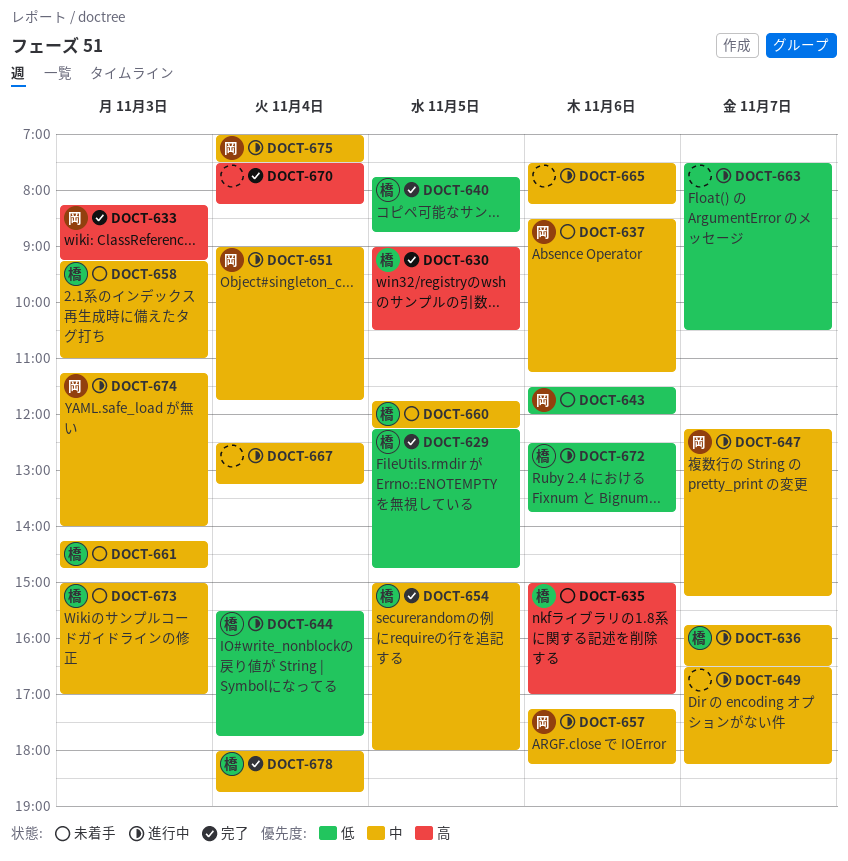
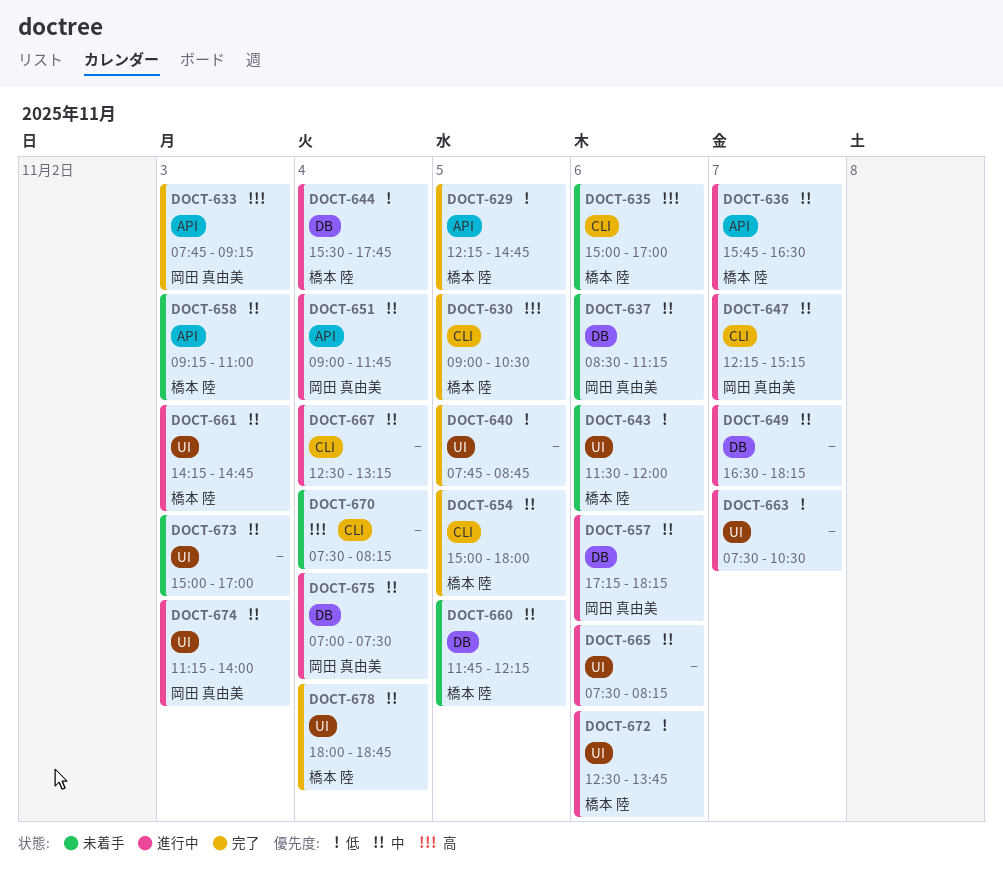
DOCT-633, begins: 08:15 -> 07:45
DOCT-640, owner: 橋本 陸 -> none
DOCT-643, owner: 岡田 真由美 -> 橋本 陸
DOCT-661, status: 未着手 -> 進行中
DOCT-670, status: 完了 -> 未着手
DOCT-673, owner: 橋本 陸 -> none

